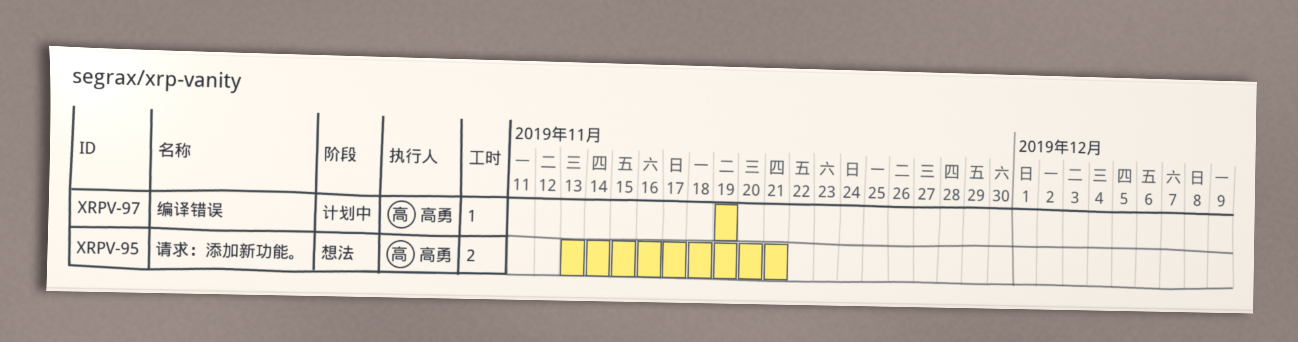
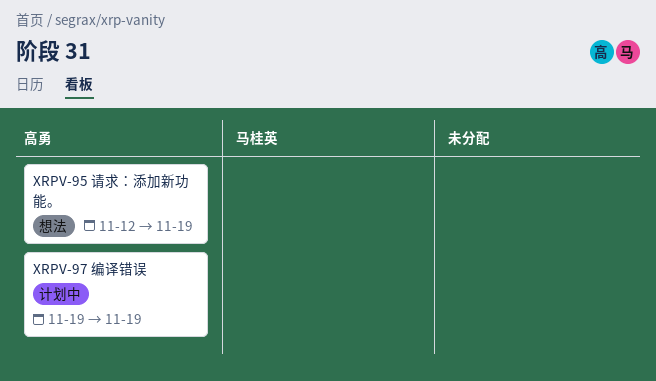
XRPV-95, start: Nov 13 -> Nov 12
XRPV-95, due: Nov 21 -> Nov 19

